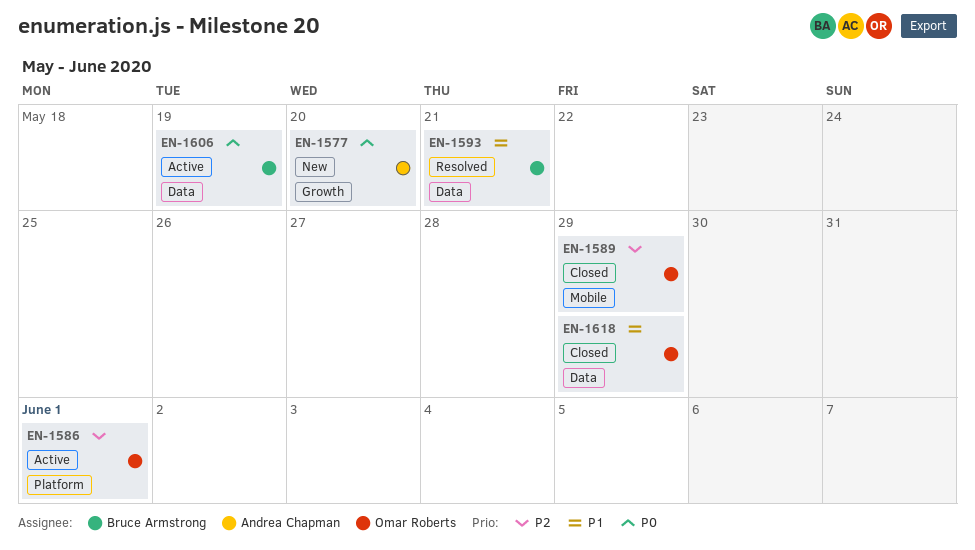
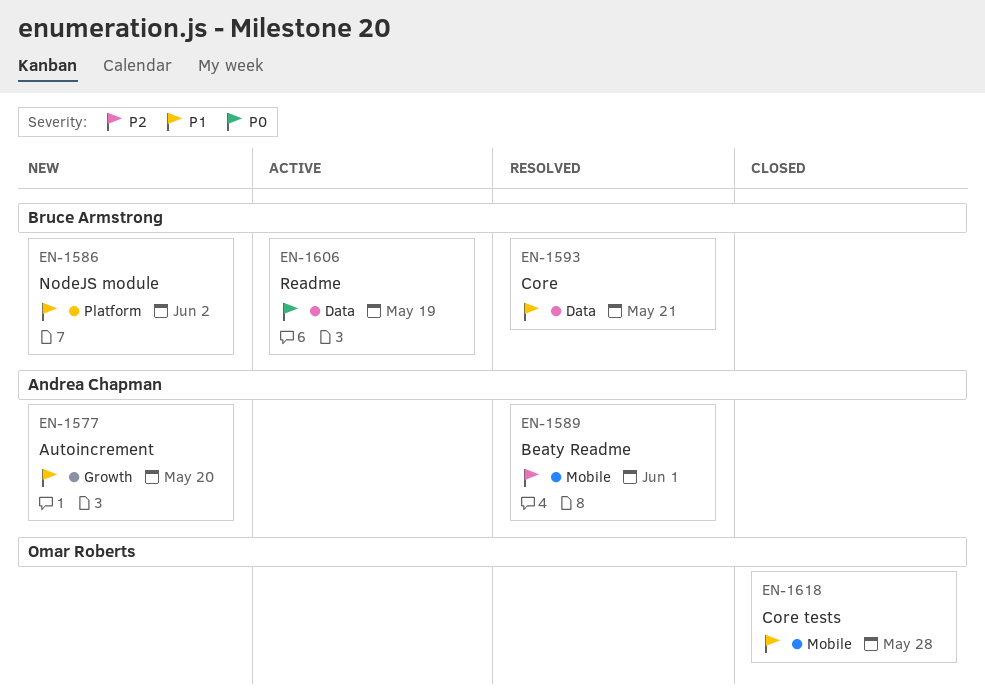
EN-1577, priority: P0 -> P1
EN-1586, status: Active -> New
EN-1586, owner: Omar Roberts -> Bruce Armstrong
EN-1586, priority: P2 -> P1
EN-1586, due: Jun 1 -> Jun 2
EN-1589, status: Closed -> Resolved
EN-1589, owner: Omar Roberts -> Andrea Chapman
EN-1589, due: May 29 -> Jun 1
EN-1618, label: Data -> Mobile
EN-1618, due: May 29 -> May 28

